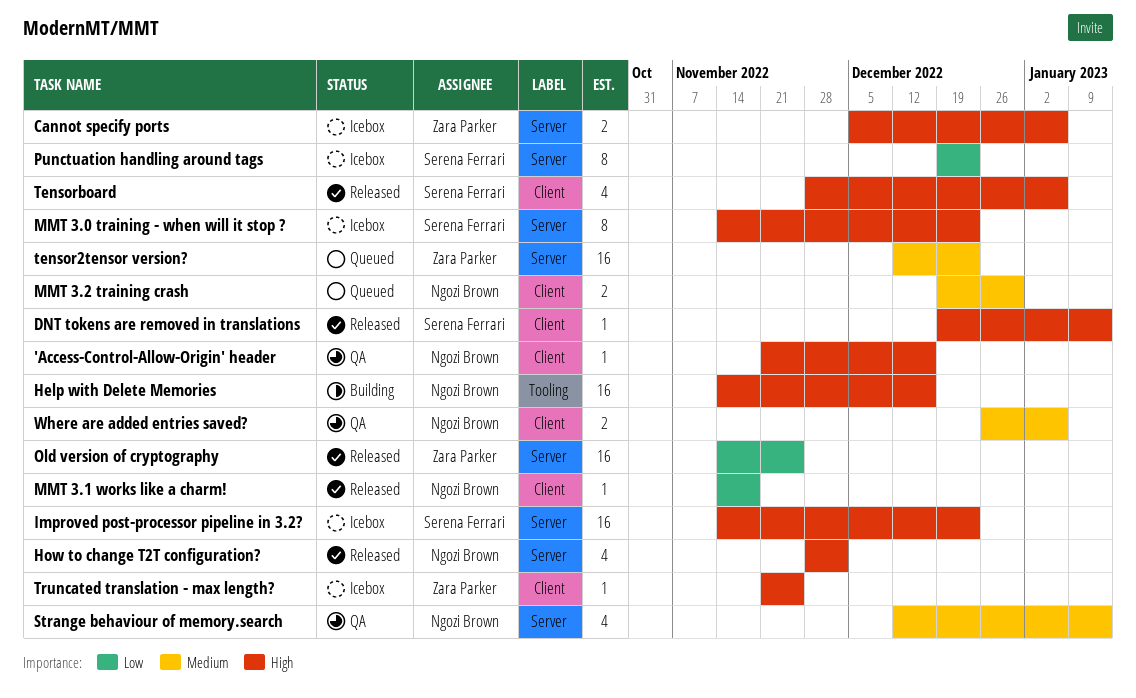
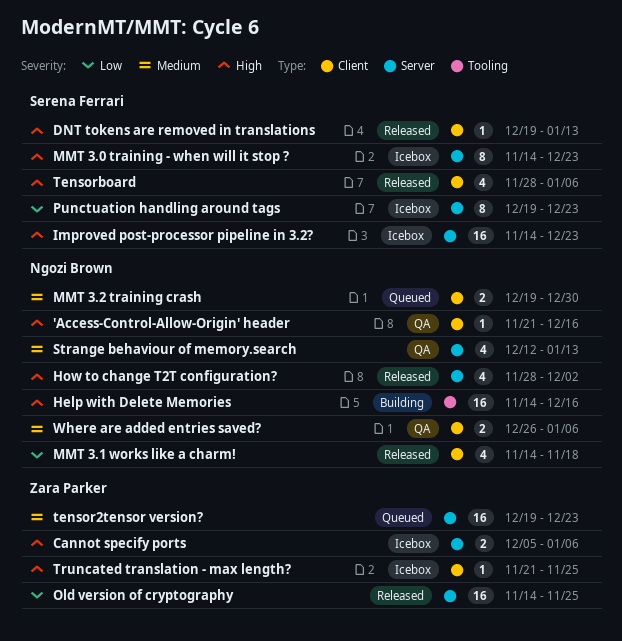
MMT 3.1 works like a charm!, estimate: 1 -> 4
tensor2tensor version?, start: Dec 12 -> Dec 19

